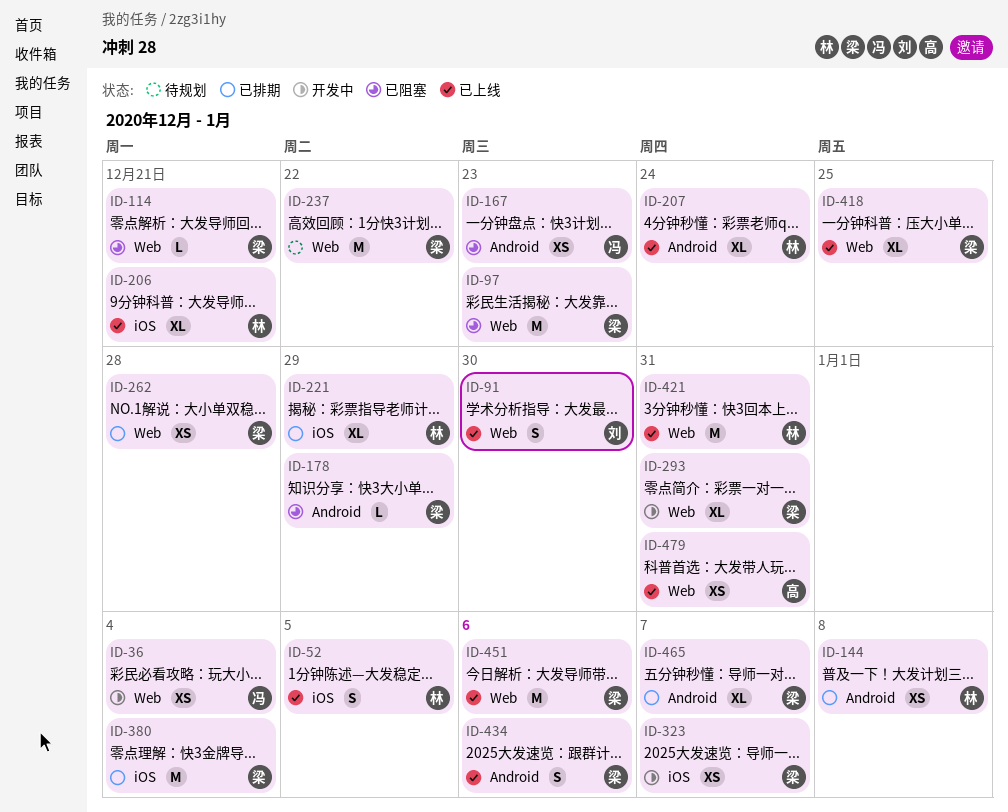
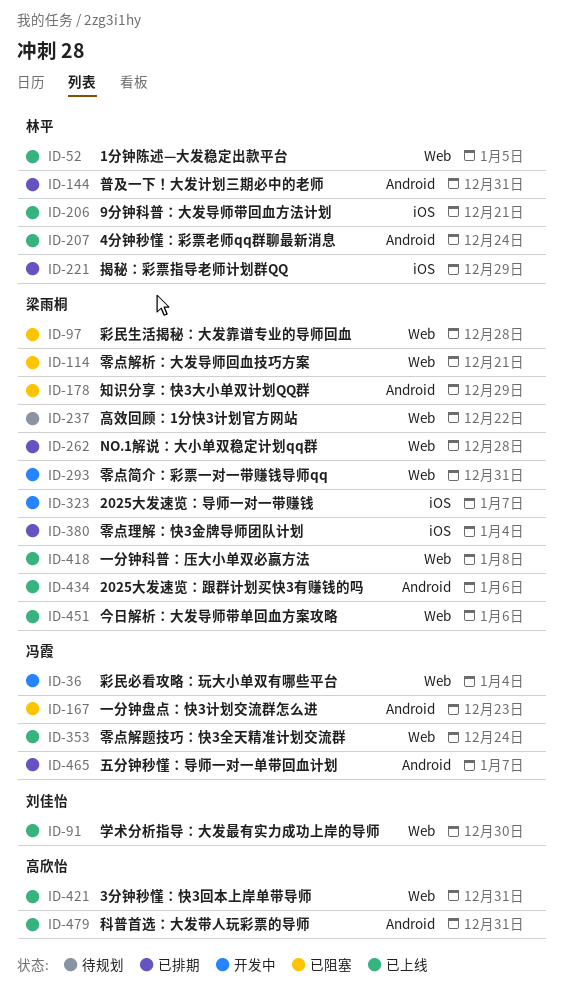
ID-52, label: iOS -> Web
ID-97, due: Dec 23 -> Dec 28
ID-144, due: Jan 8 -> Dec 31
ID-353: none -> present
ID-418, due: Dec 25 -> Jan 8
ID-421, owner: 林平 -> 高欣怡
ID-465, owner: 梁雨桐 -> 冯霞
ID-479, label: Web -> Android

